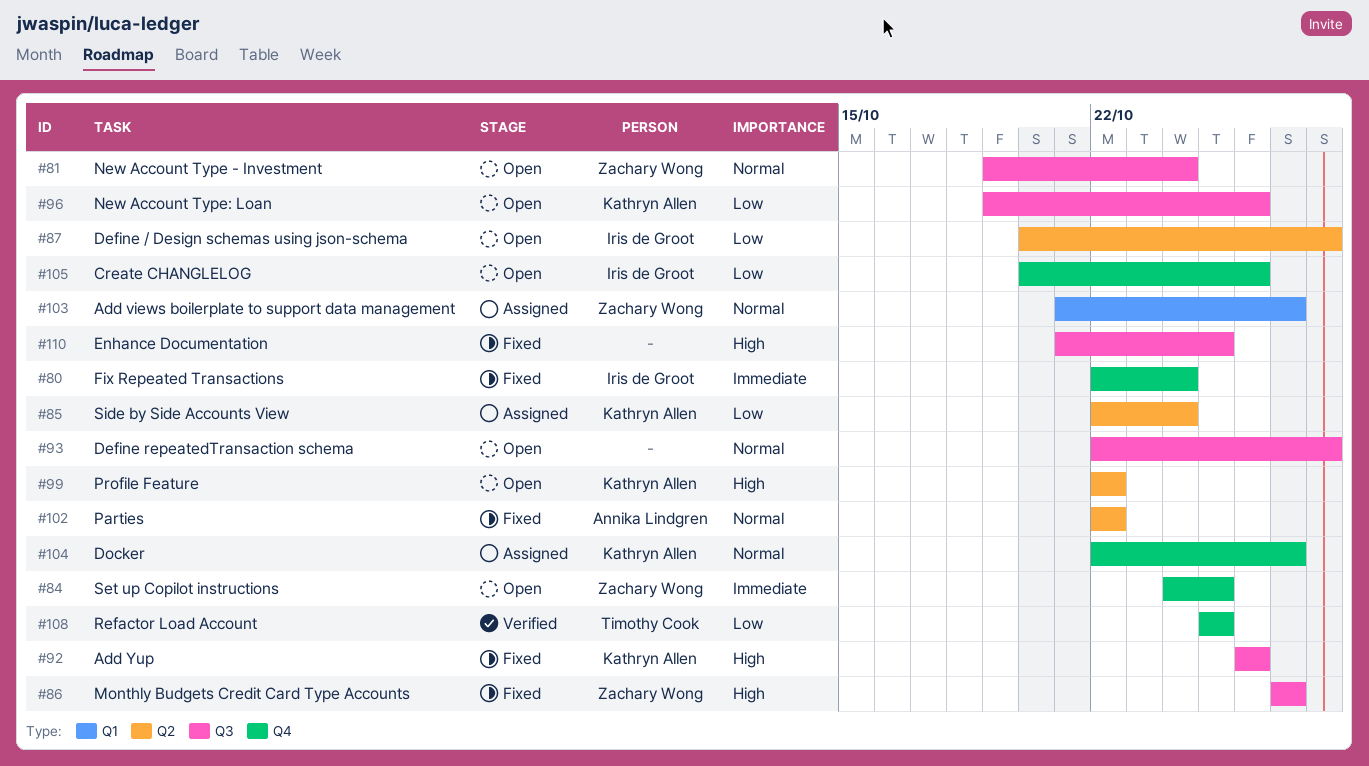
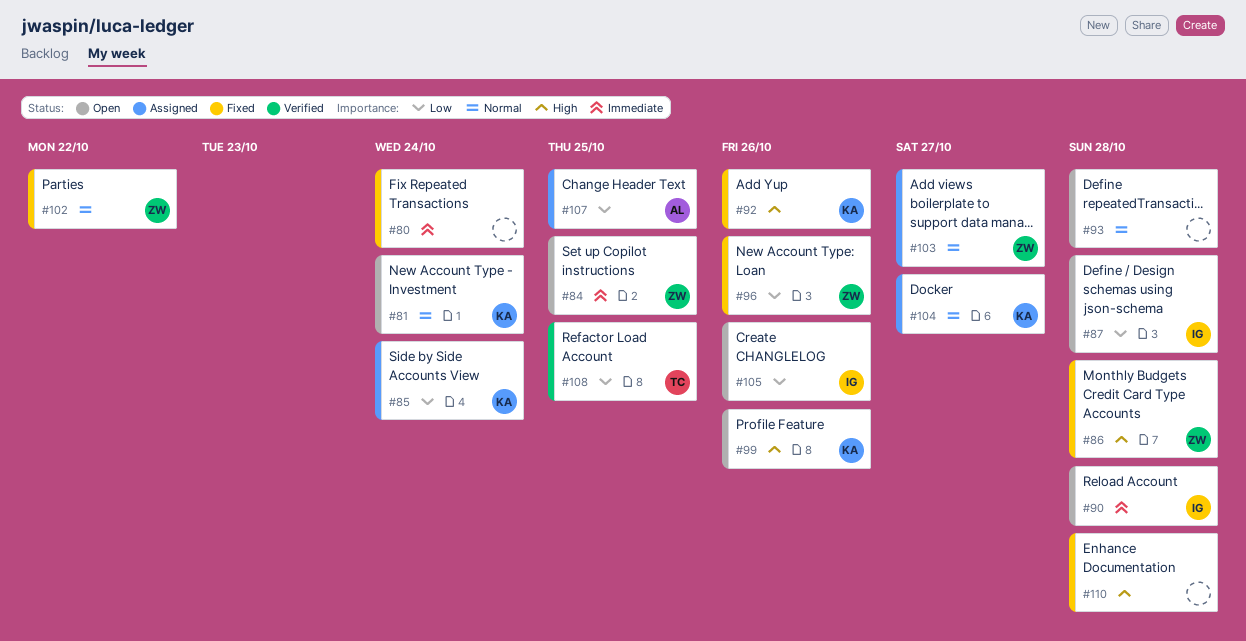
#80, owner: Iris de Groot -> none
#81, owner: Zachary Wong -> Kathryn Allen
#86, due: Oct 27 -> Oct 28
#90: none -> present
#96, status: Open -> Fixed
#96, owner: Kathryn Allen -> Zachary Wong
#99, due: Oct 22 -> Oct 26
#102, owner: Annika Lindgren -> Zachary Wong
#107: none -> present
#110, due: Oct 25 -> Oct 28

